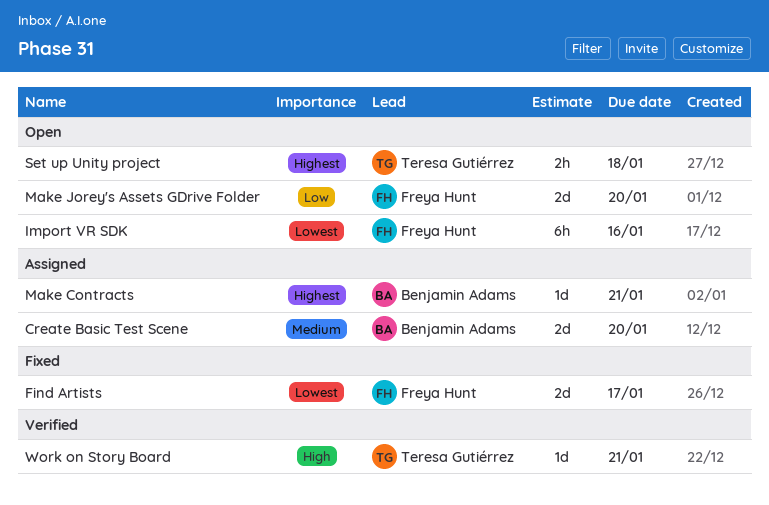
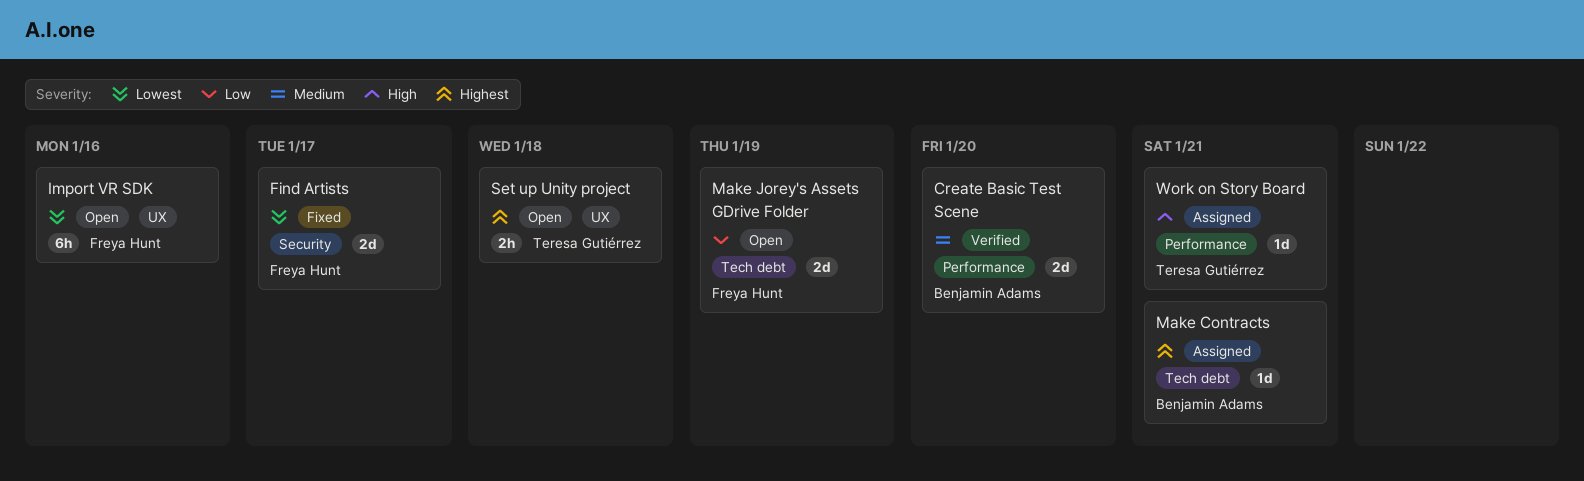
Create Basic Test Scene, status: Assigned -> Verified
Make Jorey's Assets GDrive Folder, due: Jan 20 -> Jan 19
Work on Story Board, status: Verified -> Assigned

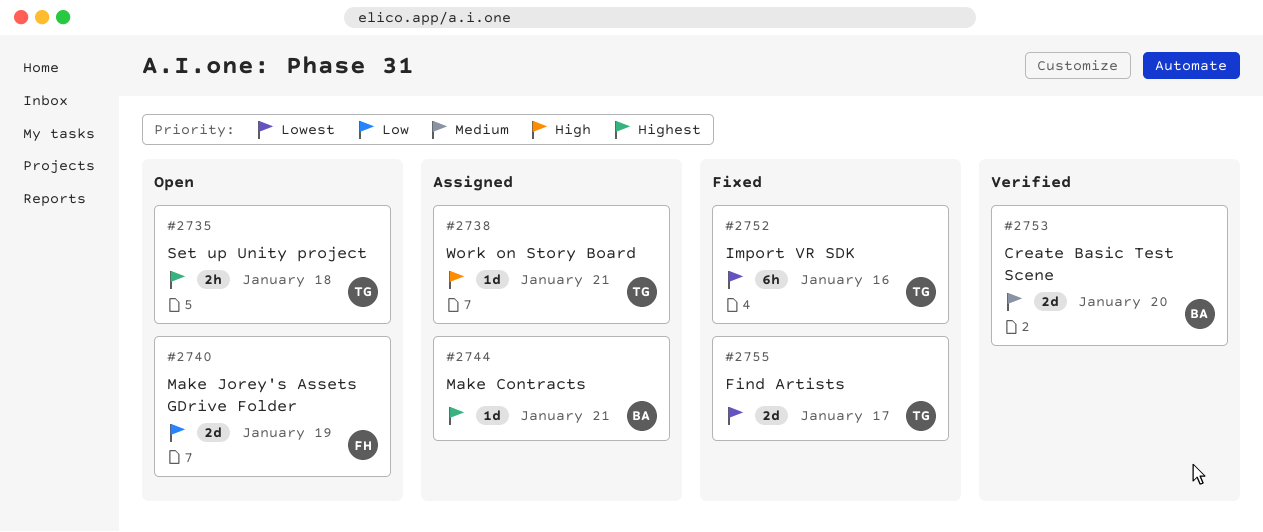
Find Artists, owner: Freya Hunt -> Teresa Gutiérrez
Import VR SDK, status: Open -> Fixed
Import VR SDK, owner: Freya Hunt -> Teresa Gutiérrez

